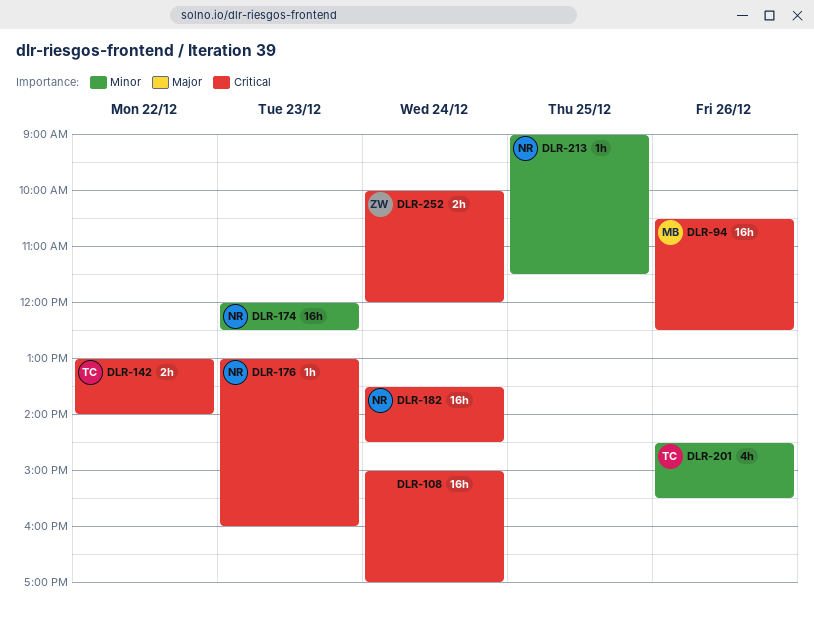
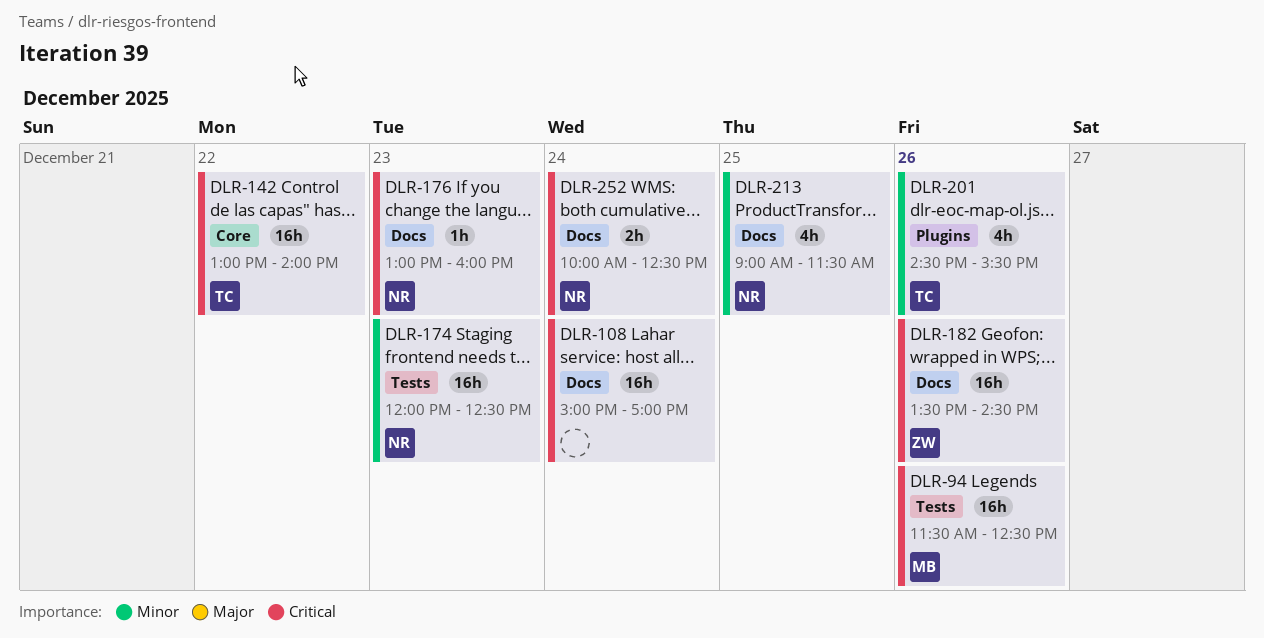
DLR-94, begins: 10:30 -> 11:30
DLR-142, estimate: 2h -> 16h
DLR-182, owner: NR -> ZW
DLR-182, day: Dec 24 -> Dec 26
DLR-213, estimate: 1h -> 4h
DLR-252, owner: ZW -> NR
DLR-252, ends: 12:00 -> 12:30

